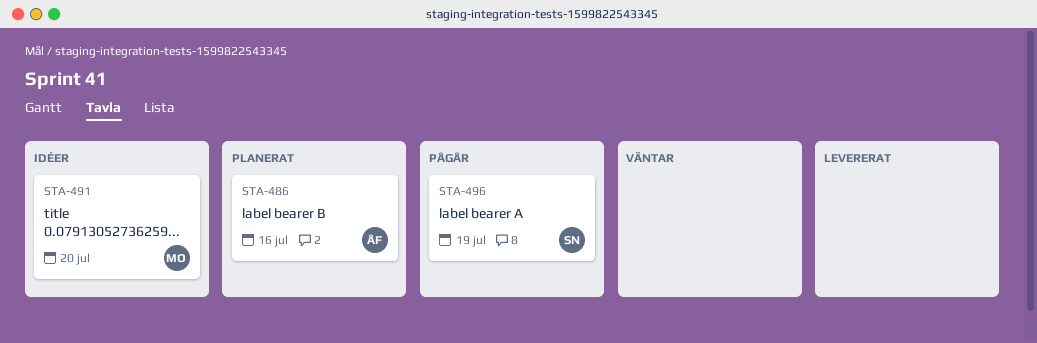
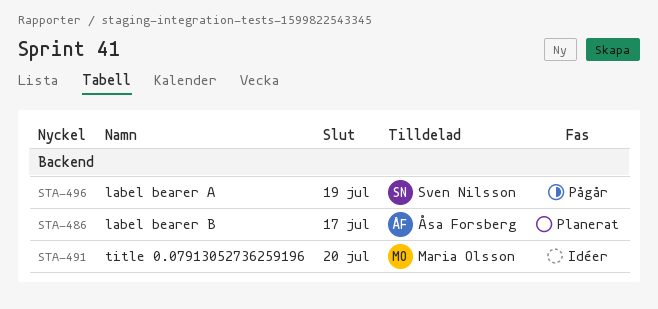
STA-486, due: Jul 16 -> Jul 17

